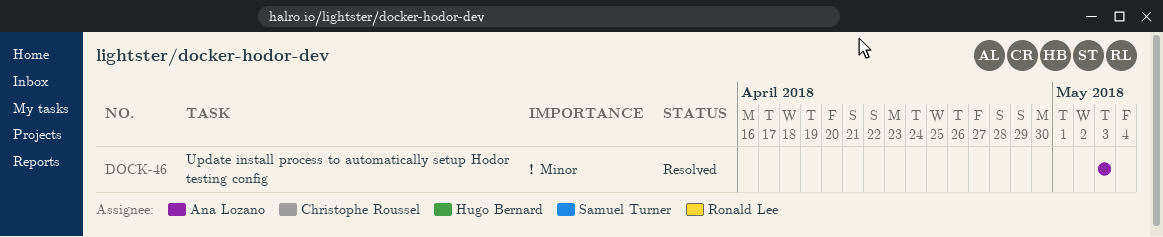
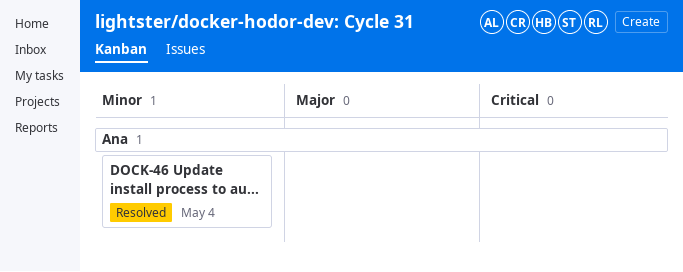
DOCK-46, due: May 3 -> May 4

